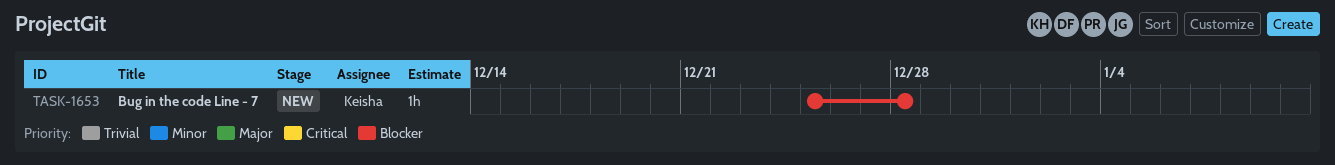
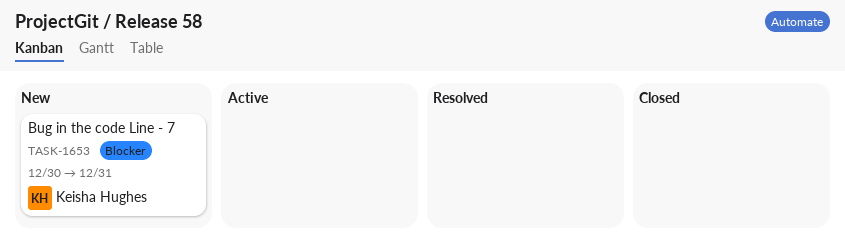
TASK-1653, start: Dec 25 -> Dec 30
TASK-1653, due: Dec 28 -> Dec 31

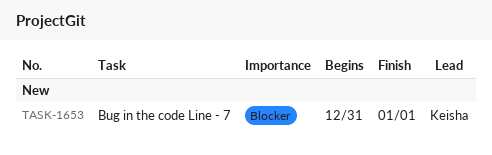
TASK-1653, start: Dec 30 -> Dec 31
TASK-1653, due: Dec 31 -> Jan 1

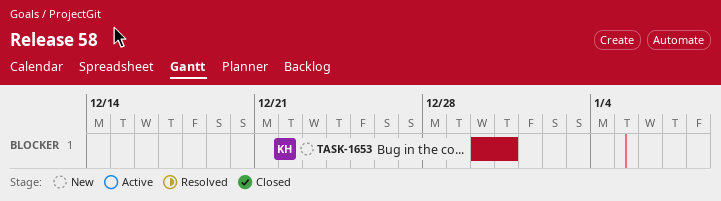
TASK-1653, start: Dec 31 -> Dec 30
TASK-1653, due: Jan 1 -> Dec 31

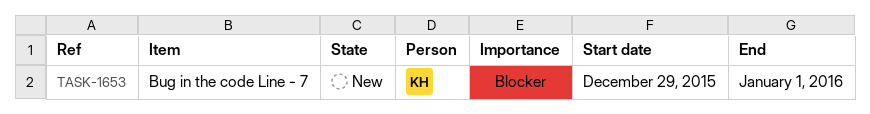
TASK-1653, start: Dec 30 -> Dec 29
TASK-1653, due: Dec 31 -> Jan 1

